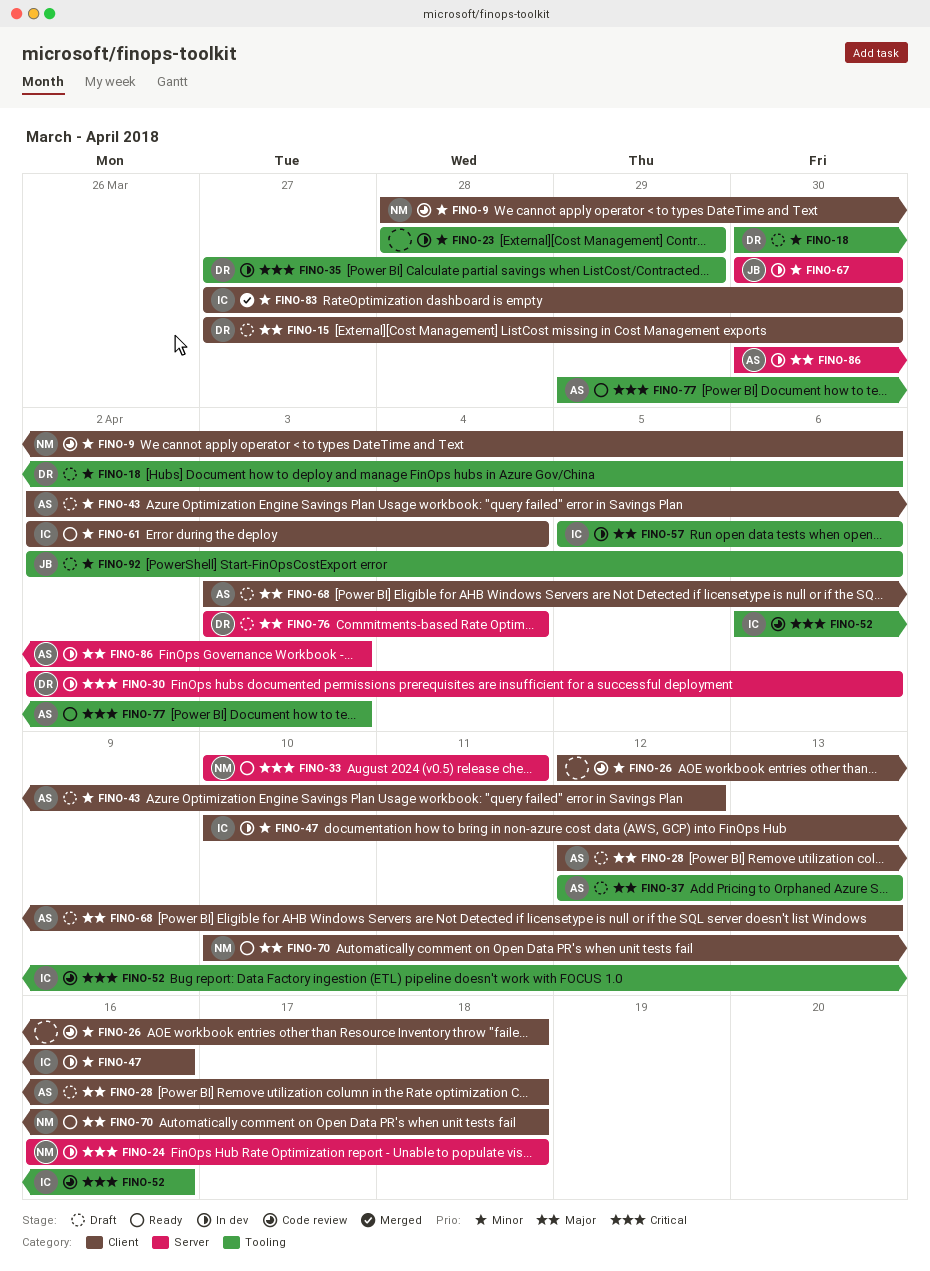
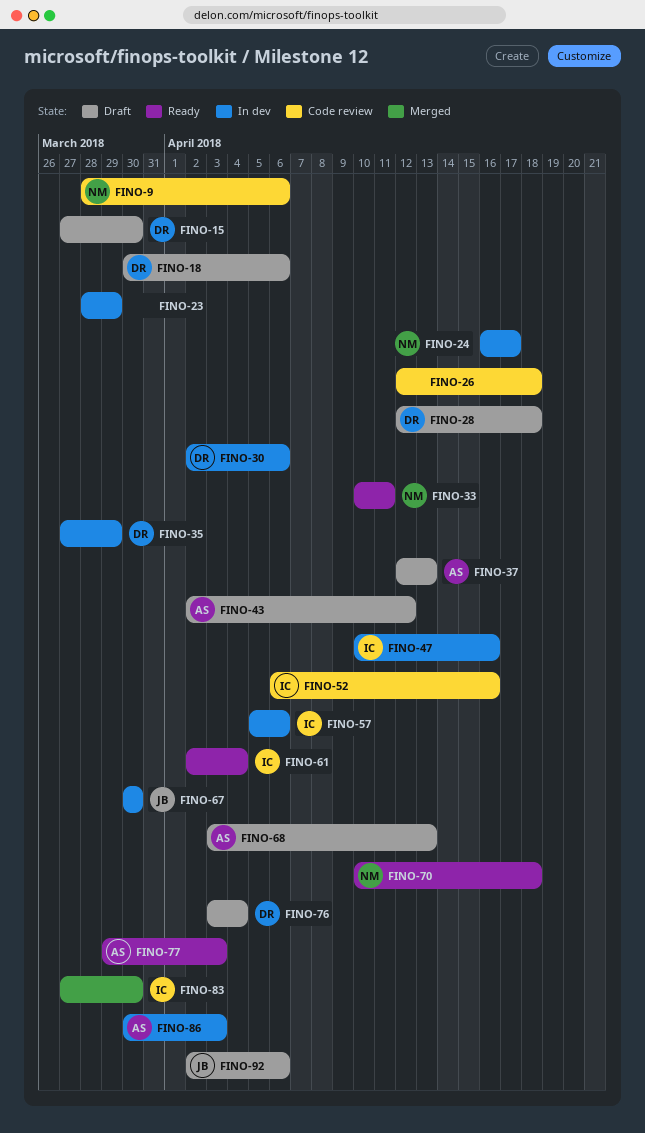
FINO-24, due: Apr 18 -> Apr 17
FINO-28, owner: AS -> DR

